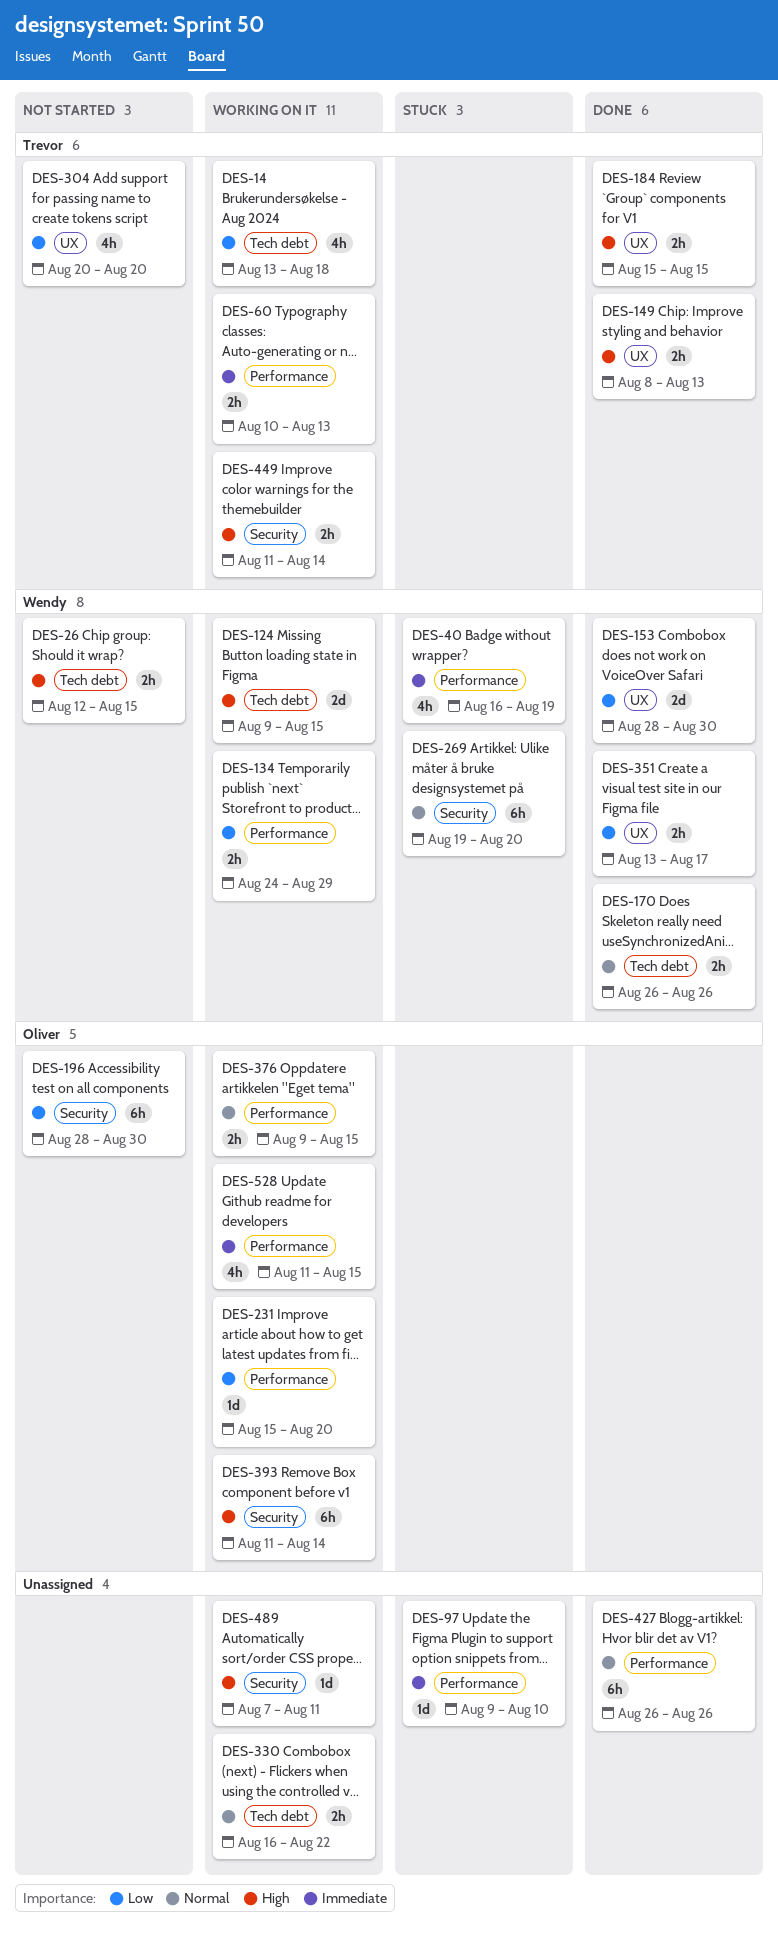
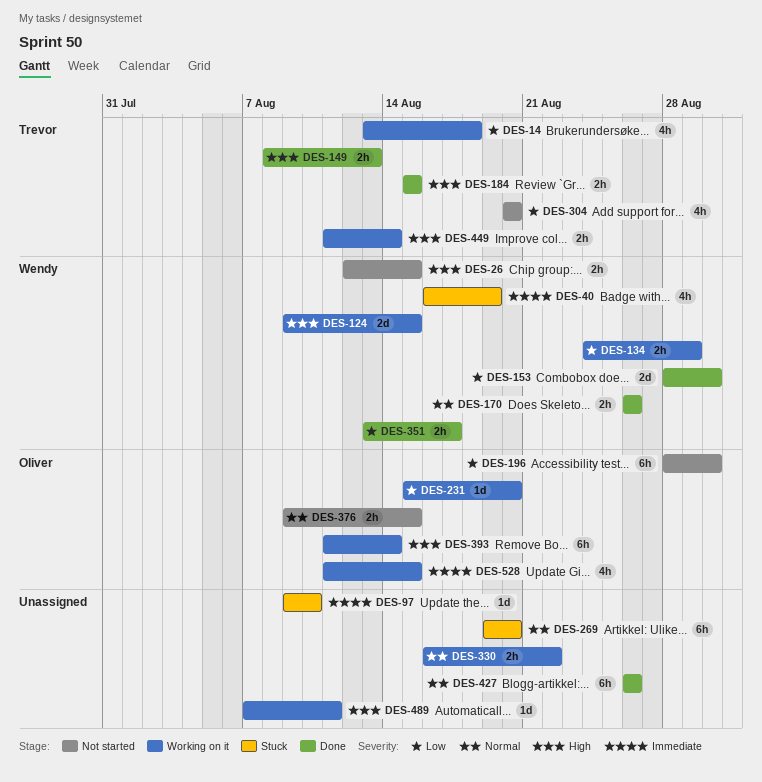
DES-60: present -> none
DES-269, owner: Wendy -> none
DES-376, status: Working on it -> Not started

